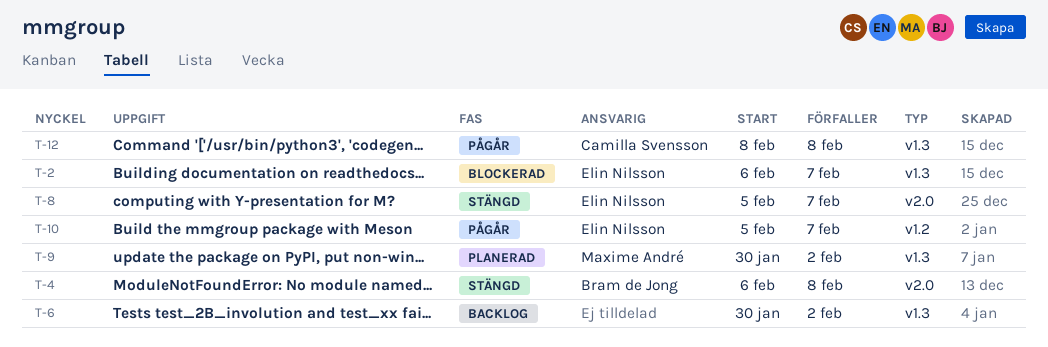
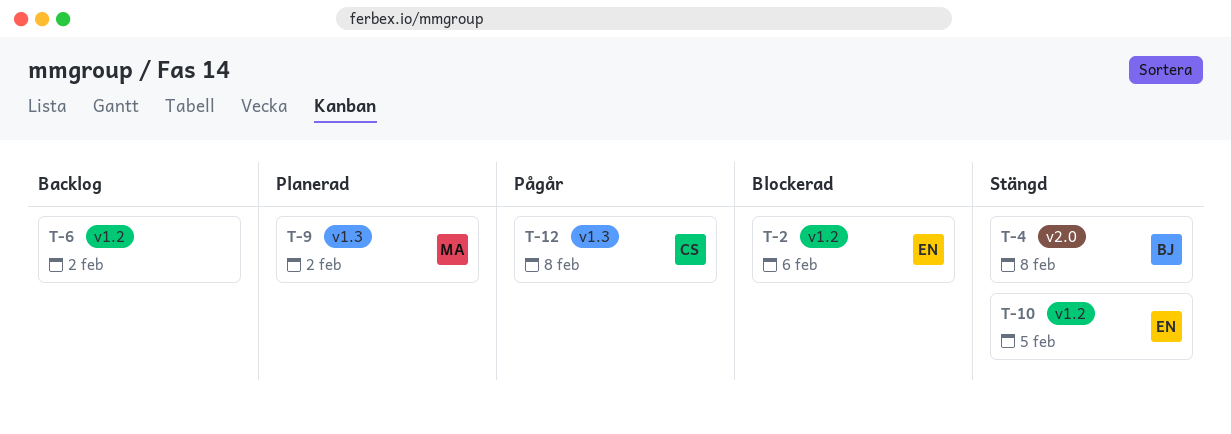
T-2, label: v1.3 -> v1.2
T-2, due: Feb 7 -> Feb 6
T-6, label: v1.3 -> v1.2
T-8: present -> none
T-10, status: Pågår -> Stängd
T-10, due: Feb 7 -> Feb 5

